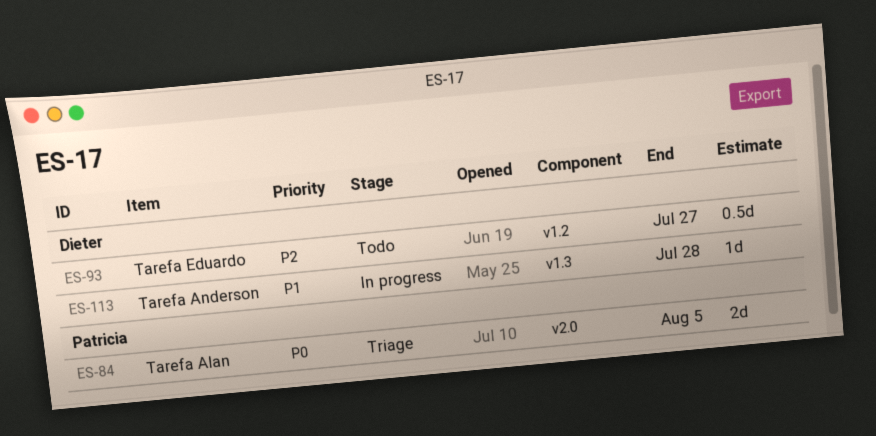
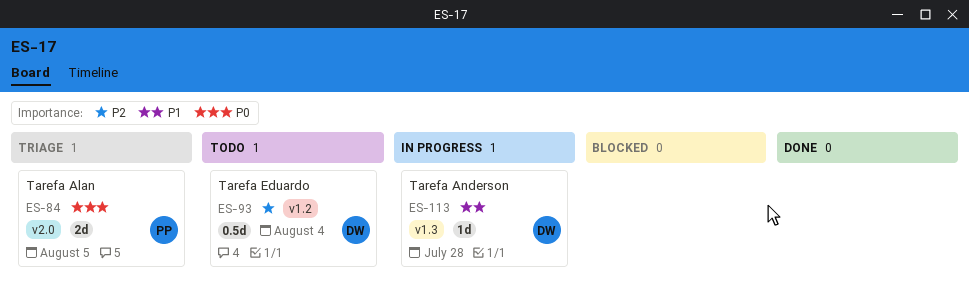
ES-93, due: Jul 27 -> Aug 4

